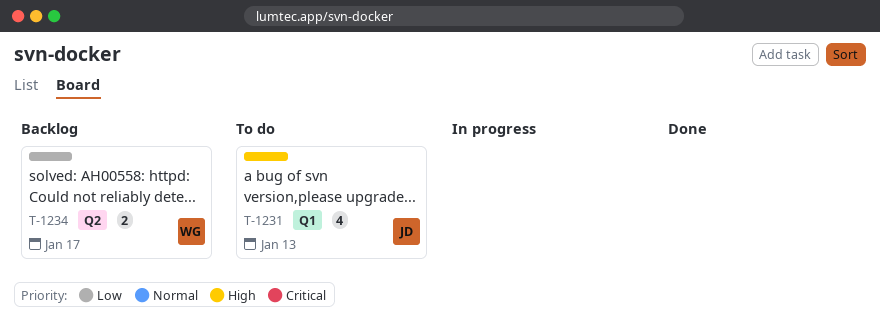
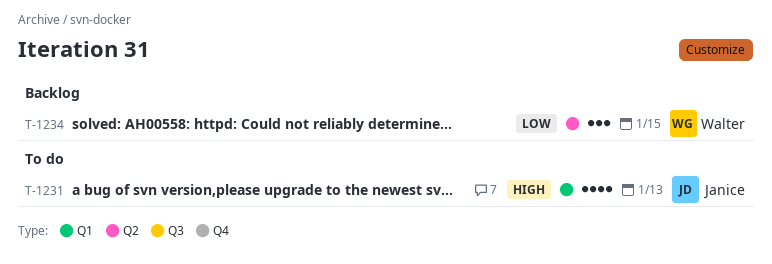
T-1234, estimate: 2 -> 3
T-1234, due: Jan 17 -> Jan 15

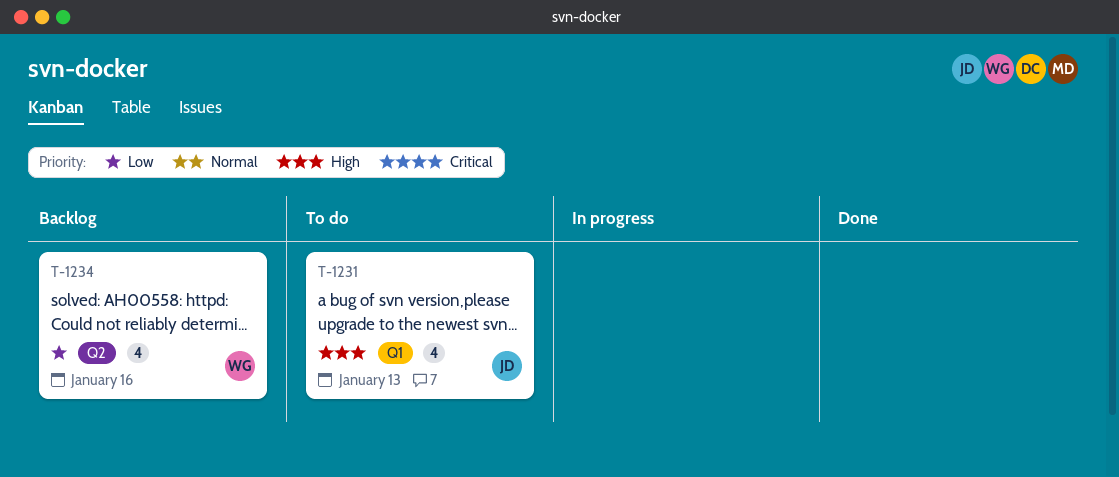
T-1234, estimate: 3 -> 4
T-1234, due: Jan 15 -> Jan 16

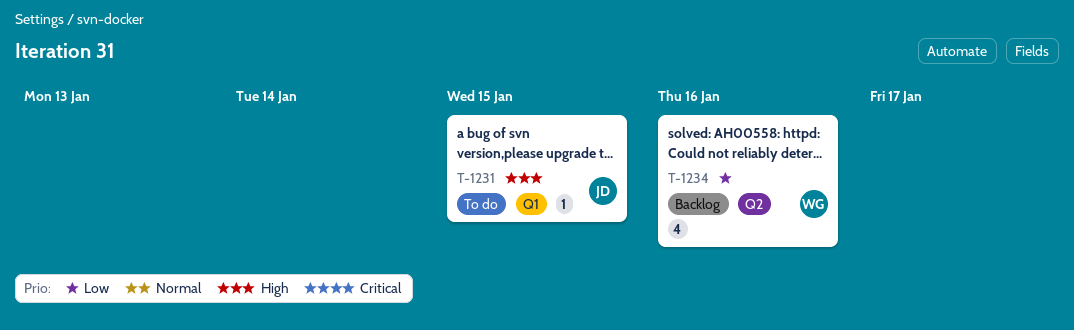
T-1231, estimate: 4 -> 1
T-1231, due: Jan 13 -> Jan 15

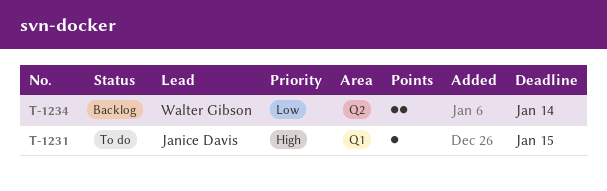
T-1234, estimate: 4 -> 2
T-1234, due: Jan 16 -> Jan 14

